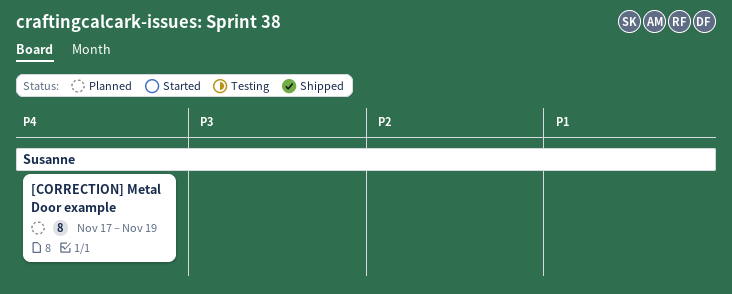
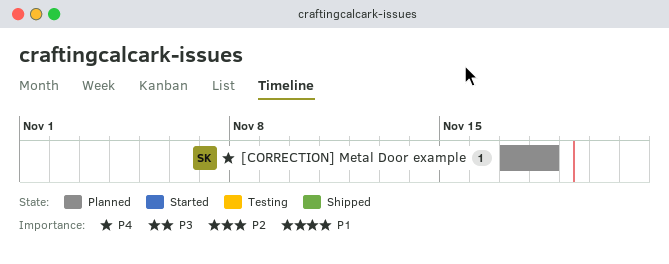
[CORRECTION] Metal Door example, estimate: 8 -> 1
[CORRECTION] Metal Door example, due: Nov 19 -> Nov 18

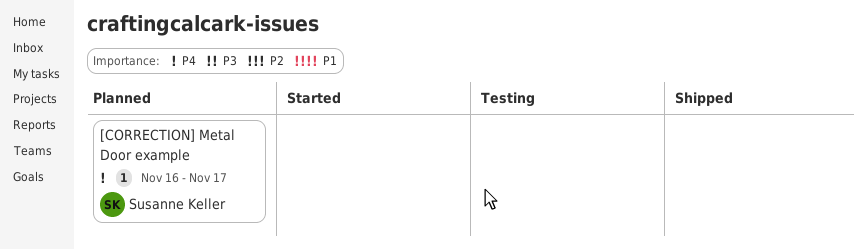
[CORRECTION] Metal Door example, start: Nov 17 -> Nov 16
[CORRECTION] Metal Door example, due: Nov 18 -> Nov 17

